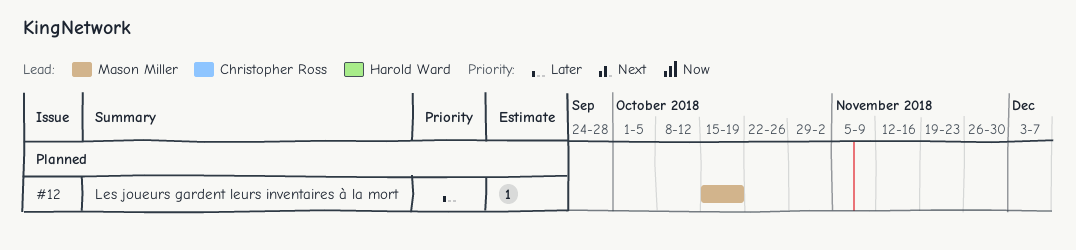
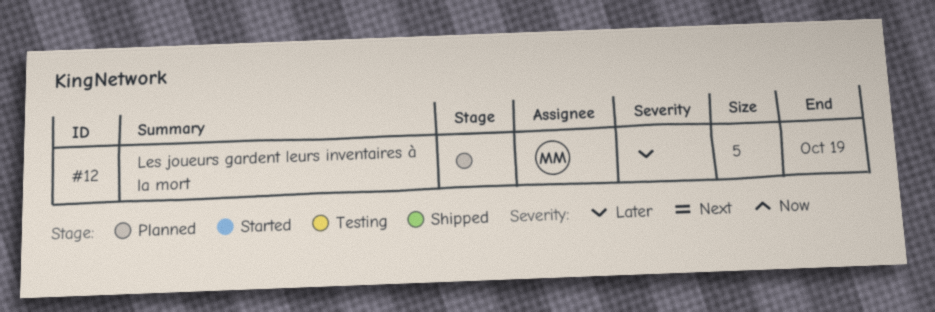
#12, estimate: 1 -> 5

